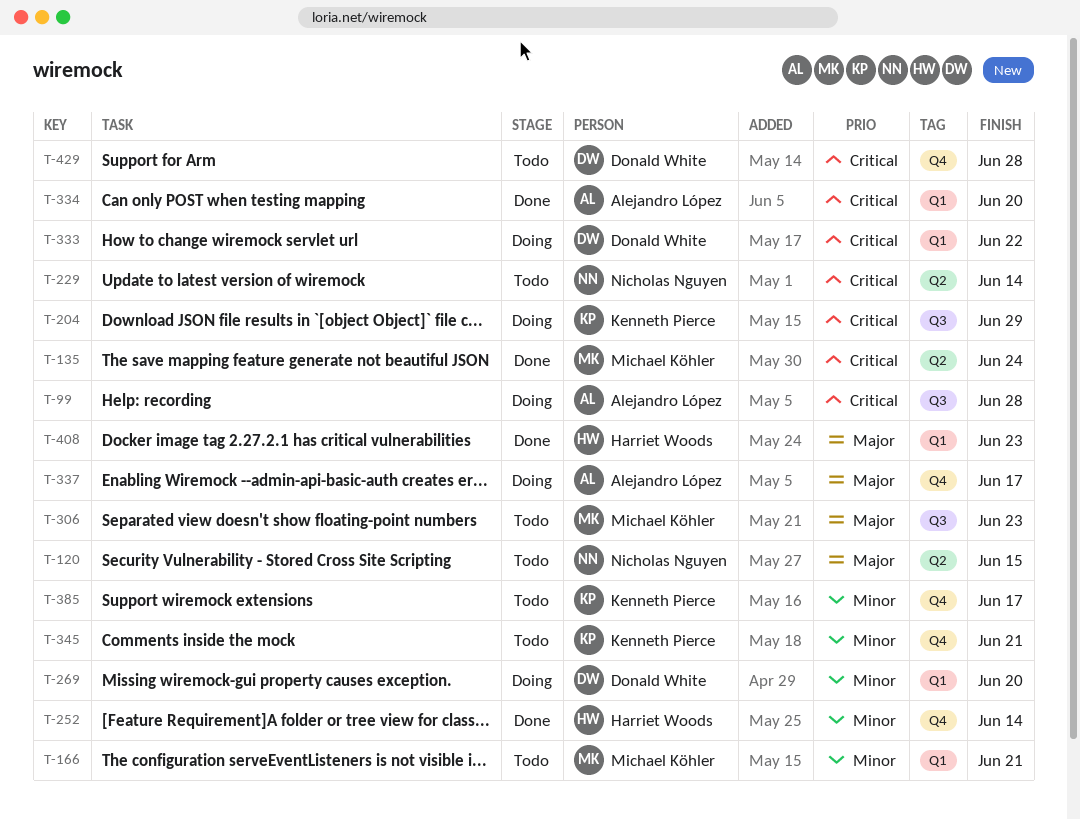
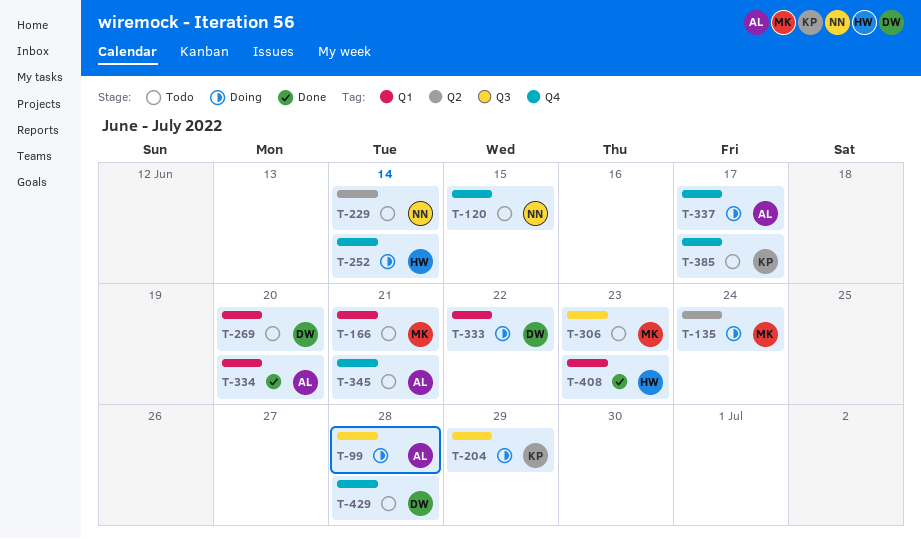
T-120, label: Q2 -> Q4
T-135, status: Done -> Doing
T-252, status: Done -> Doing
T-269, status: Doing -> Todo
T-345, owner: Kenneth Pierce -> Alejandro López

